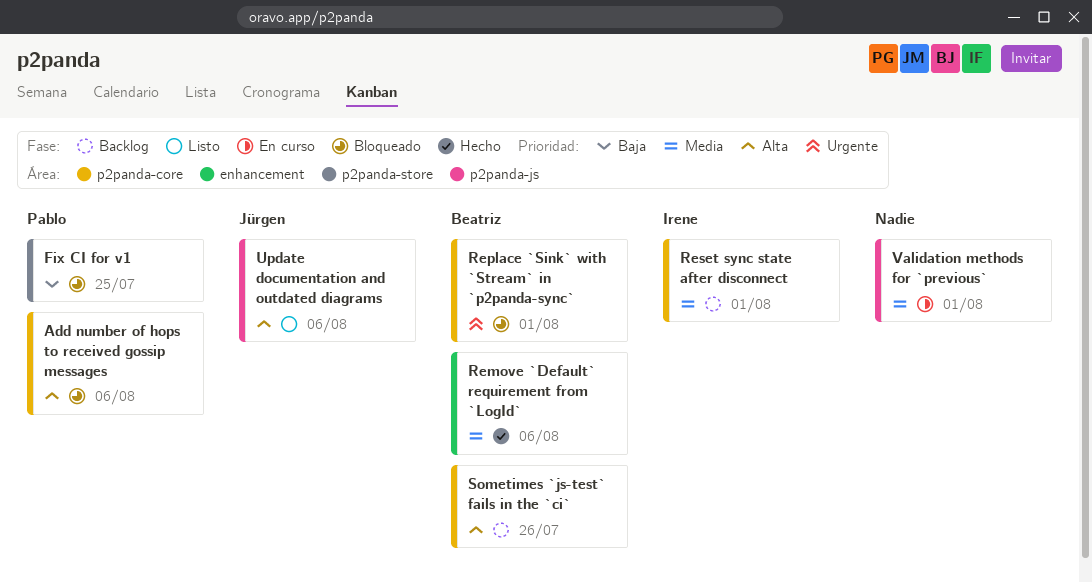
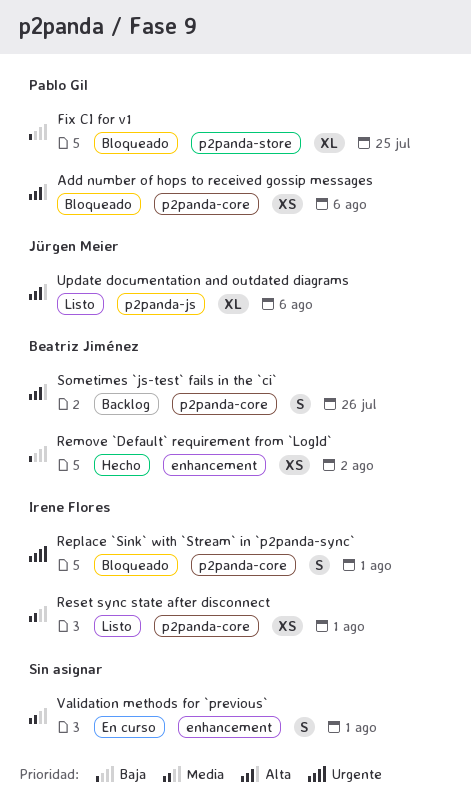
Remove `Default` requirement from `LogId`, priority: Media -> Baja
Remove `Default` requirement from `LogId`, due: Aug 6 -> Aug 2
Replace `Sink` with `Stream` in `p2panda-sync`, owner: Beatriz Jiménez -> Irene Flores
Reset sync state after disconnect, status: Backlog -> Listo
Validation methods for `previous`, label: p2panda-js -> enhancement

